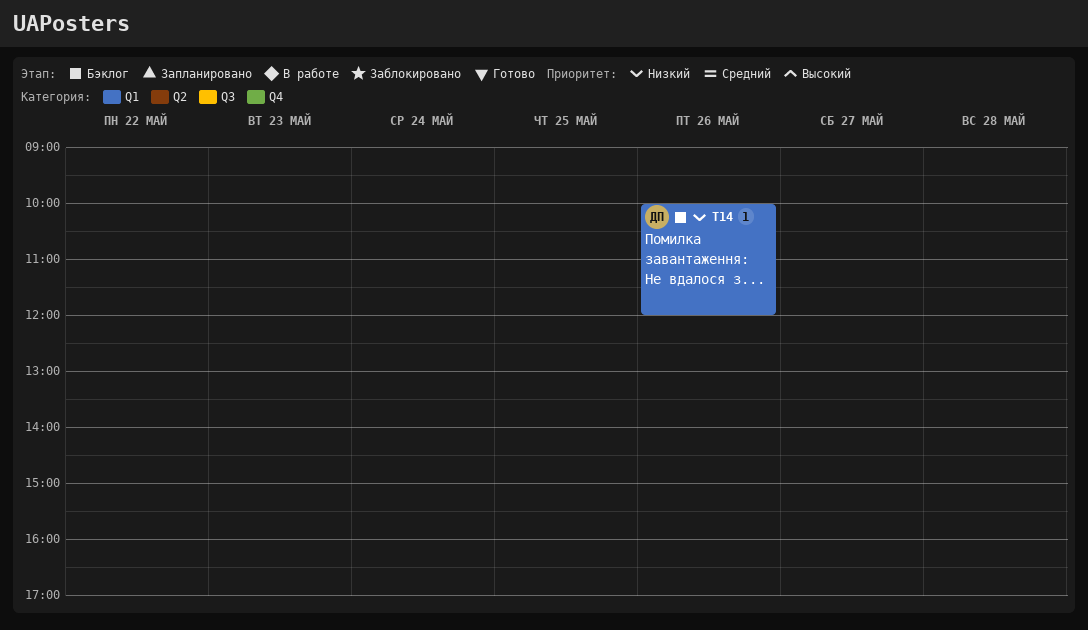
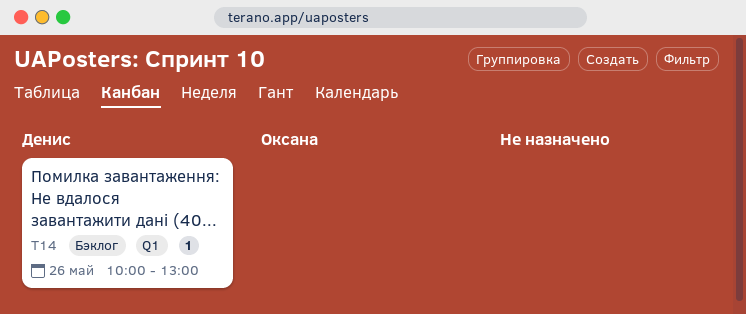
T14, ends: 12:00 -> 13:00

